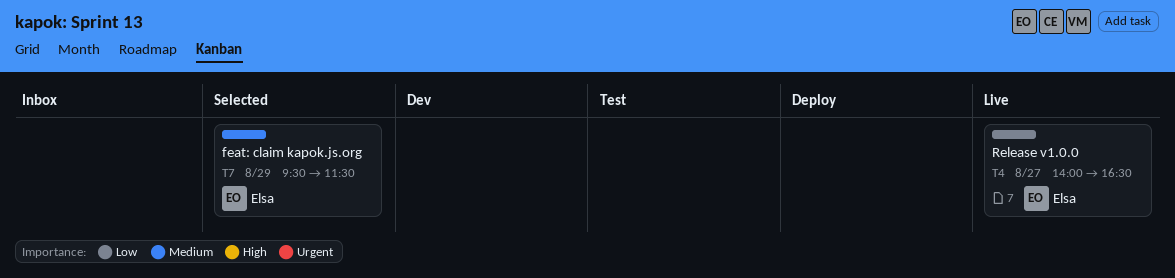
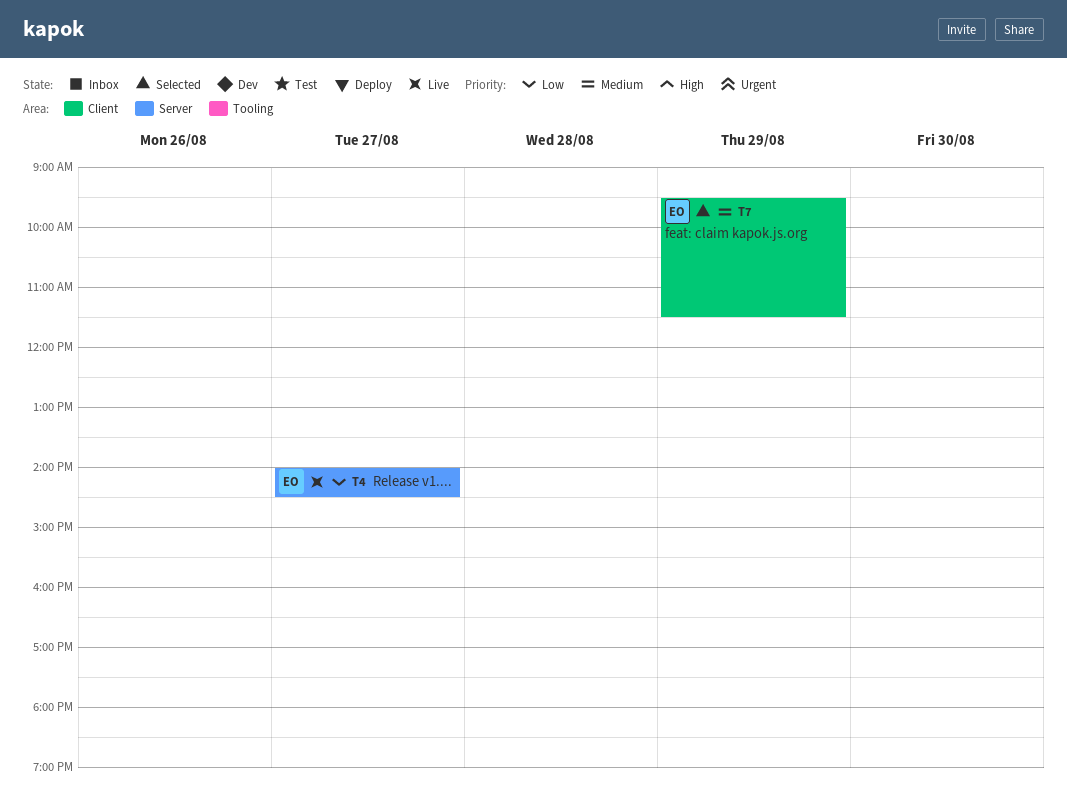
T4, ends: 16:30 -> 14:30

